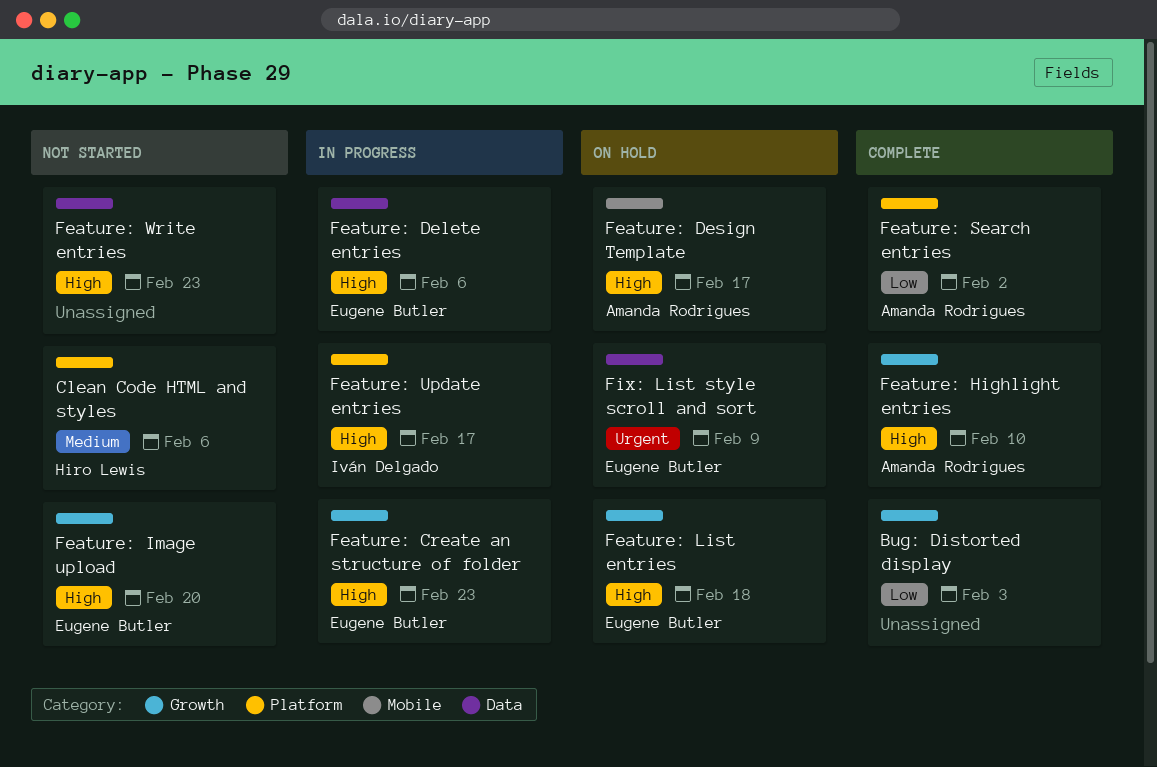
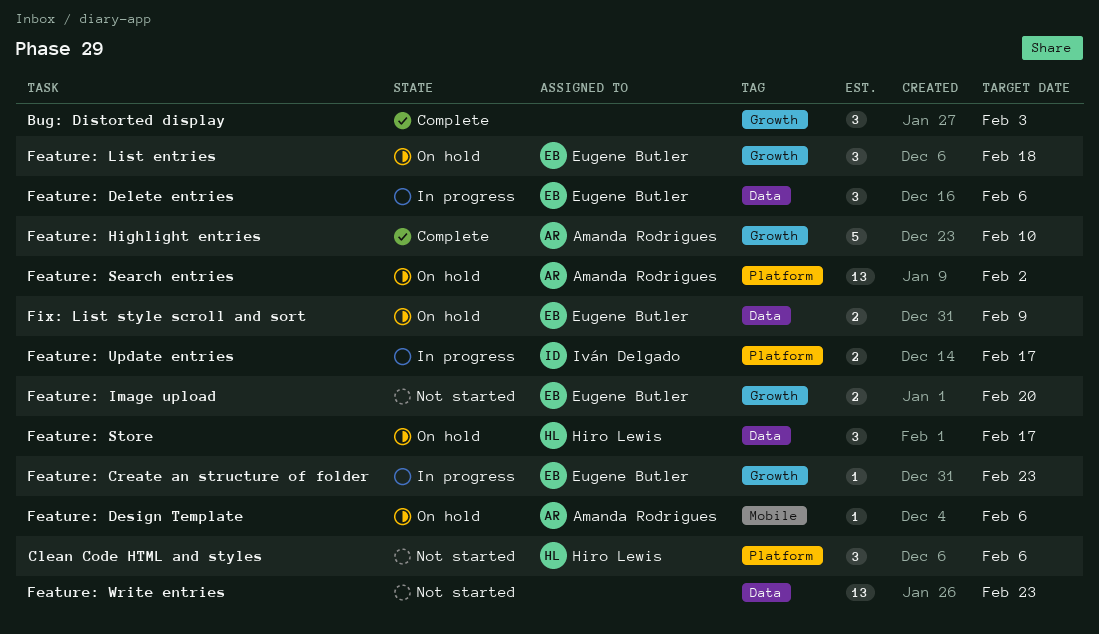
Feature: Design Template, due: Feb 17 -> Feb 6
Feature: Search entries, status: Complete -> On hold
Feature: Store: none -> present

